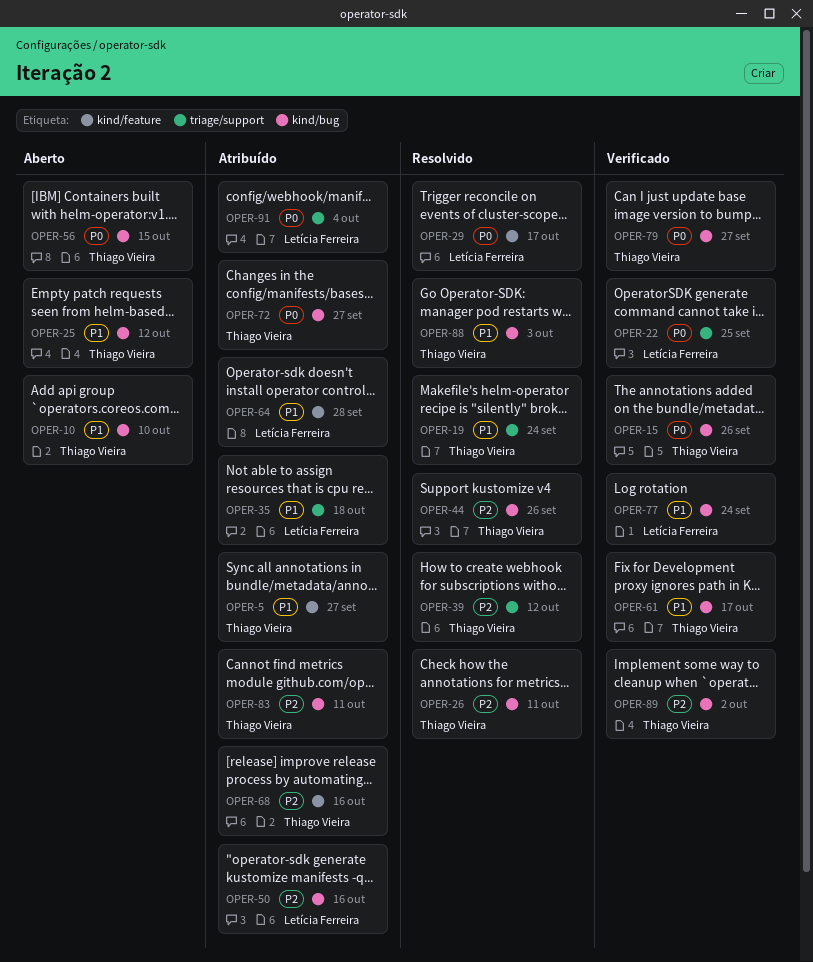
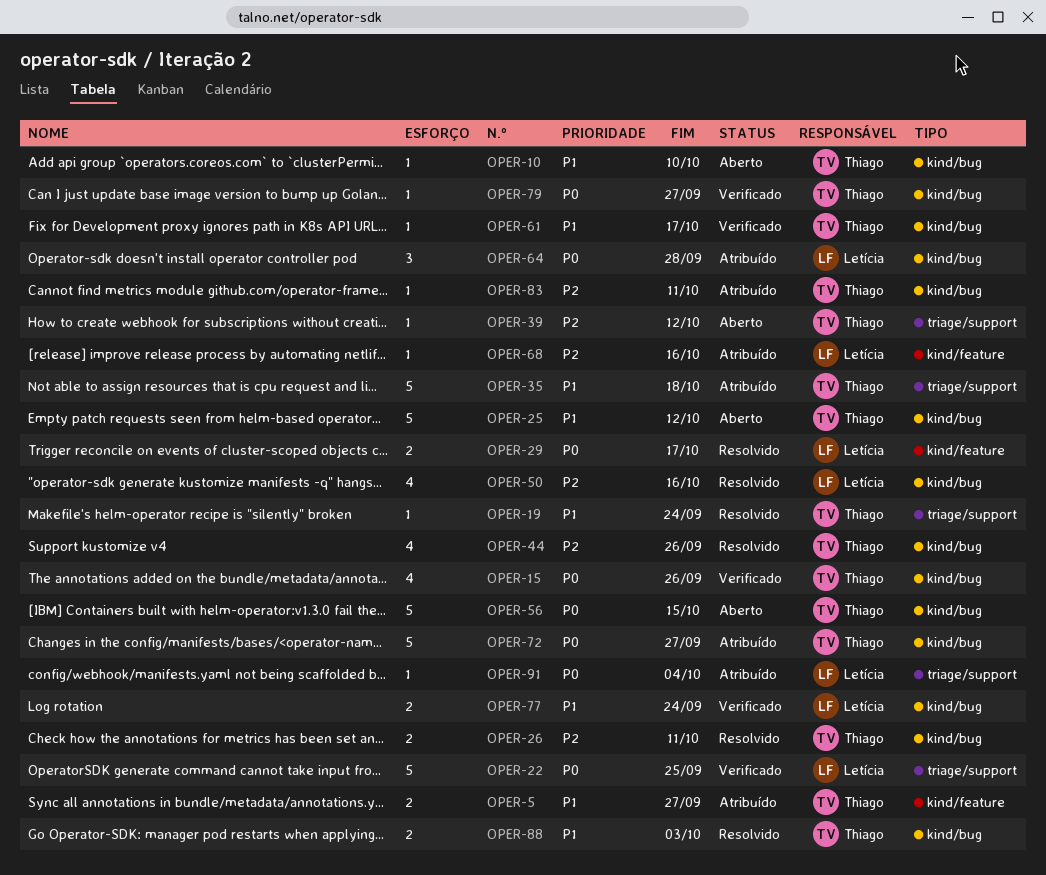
OPER-35, owner: Letícia Ferreira -> Thiago Vieira
OPER-39, status: Resolvido -> Aberto
OPER-50, status: Atribuído -> Resolvido
OPER-64, priority: P1 -> P0
OPER-64, label: kind/feature -> kind/bug
OPER-68, owner: Thiago Vieira -> Letícia Ferreira
OPER-89: present -> none

